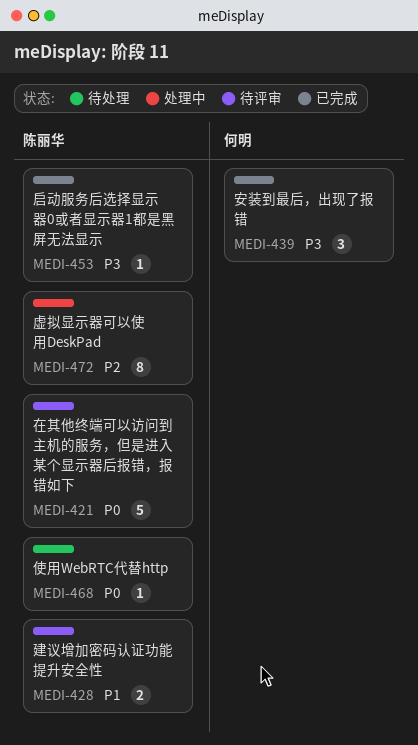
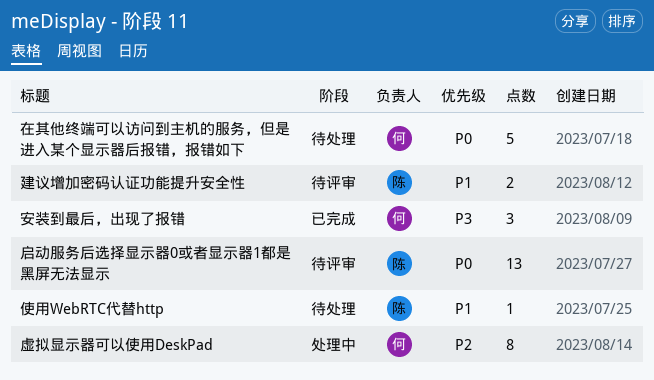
使用WebRTC代替http, priority: P0 -> P1
启动服务后选择显示器0或者显示器1都是黑屏无法显示, status: 已完成 -> 待评审
启动服务后选择显示器0或者显示器1都是黑屏无法显示, priority: P3 -> P0
启动服务后选择显示器0或者显示器1都是黑屏无法显示, estimate: 1 -> 13
在其他终端可以访问到主机的服务，但是进入某个显示器后报错，报错如下, status: 待评审 -> 待处理
在其他终端可以访问到主机的服务，但是进入某个显示器后报错，报错如下, owner: 陈丽华 -> 何明
虚拟显示器可以使用DeskPad, owner: 陈丽华 -> 何明

